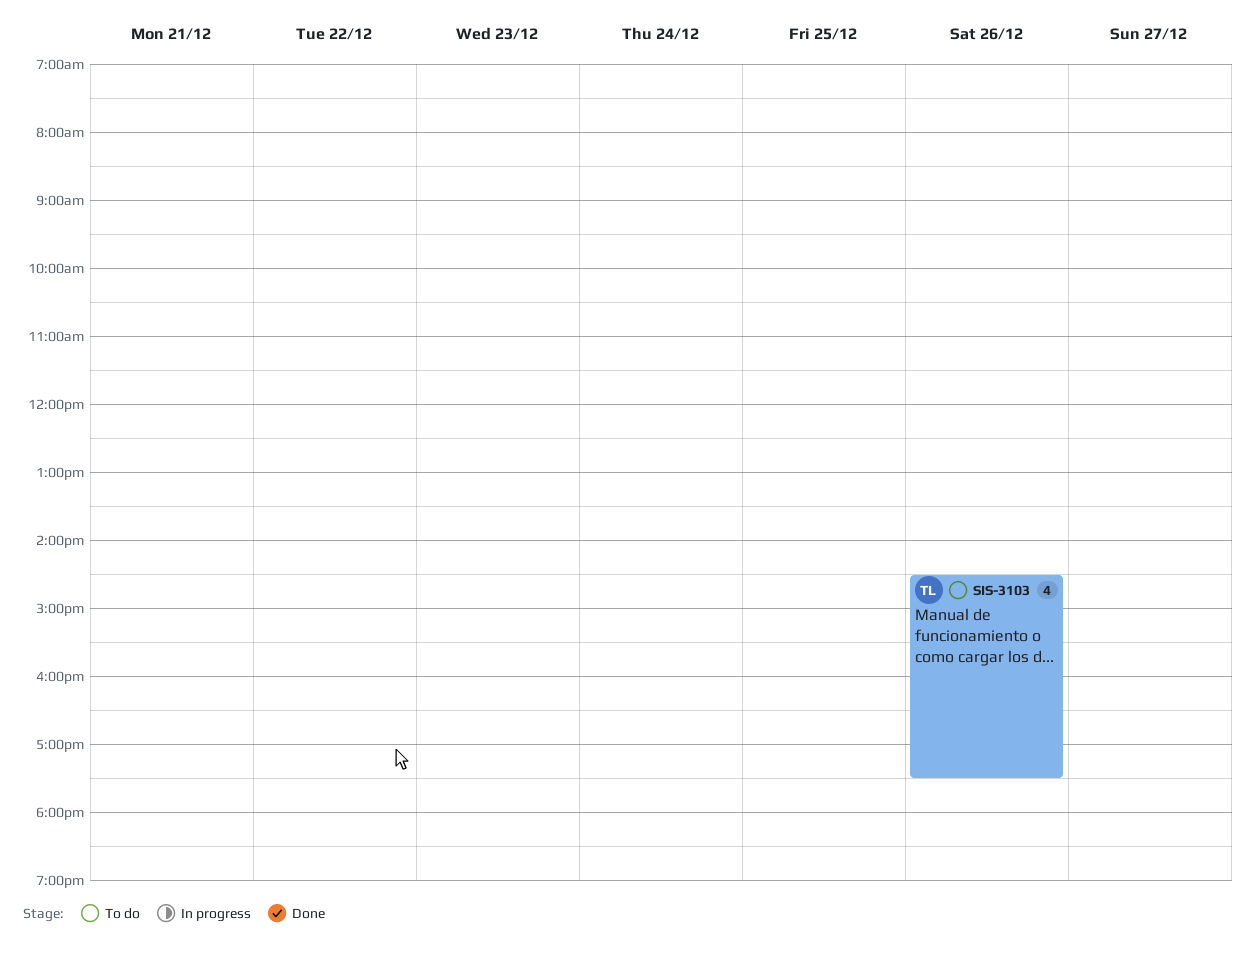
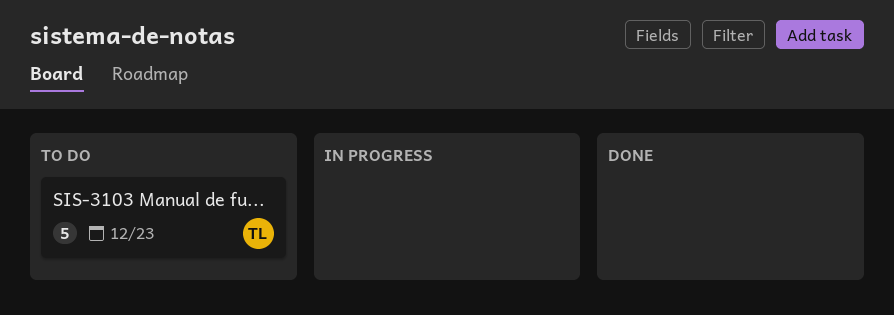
SIS-3103, estimate: 4 -> 5
SIS-3103, day: Dec 26 -> Dec 23

